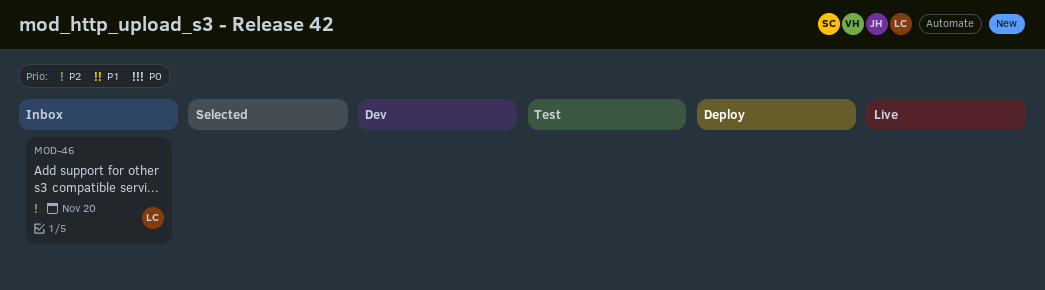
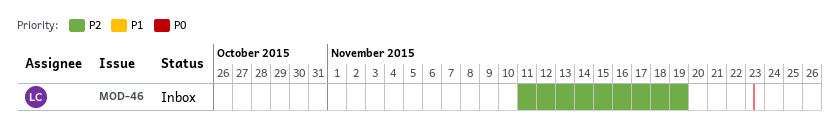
MOD-46, due: Nov 20 -> Nov 19

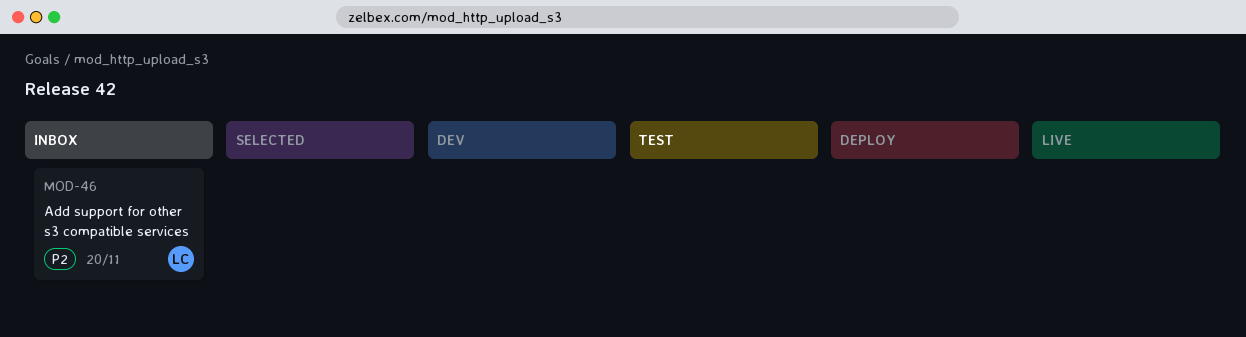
MOD-46, due: Nov 19 -> Nov 20

